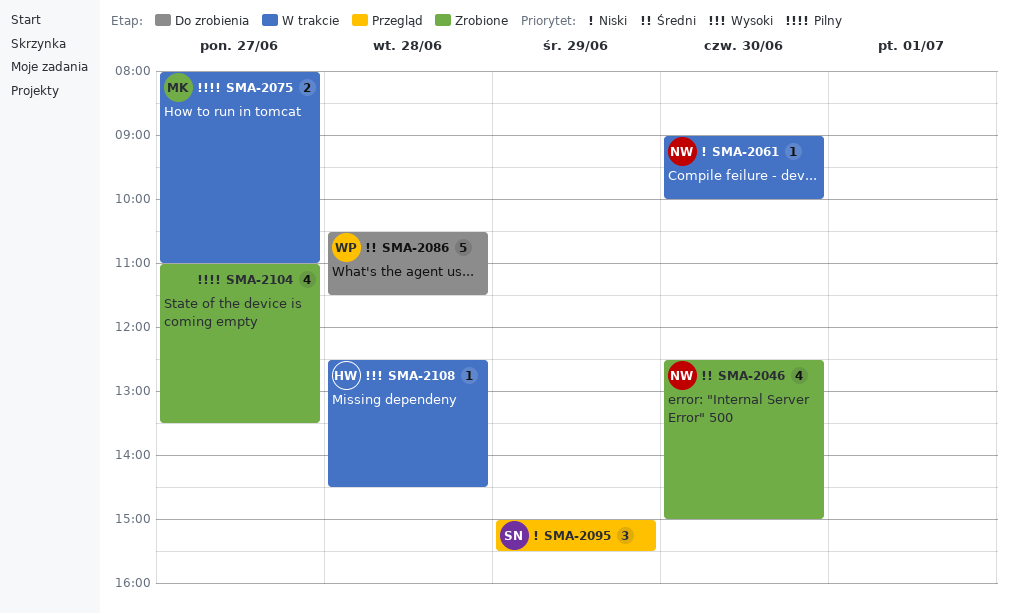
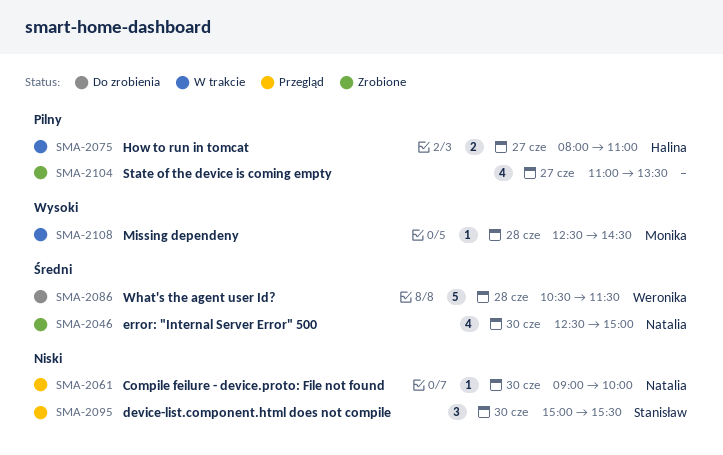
SMA-2061, status: W trakcie -> Przegląd
SMA-2075, owner: Monika -> Halina
SMA-2095, day: Jun 29 -> Jun 30
SMA-2108, owner: Halina -> Monika

